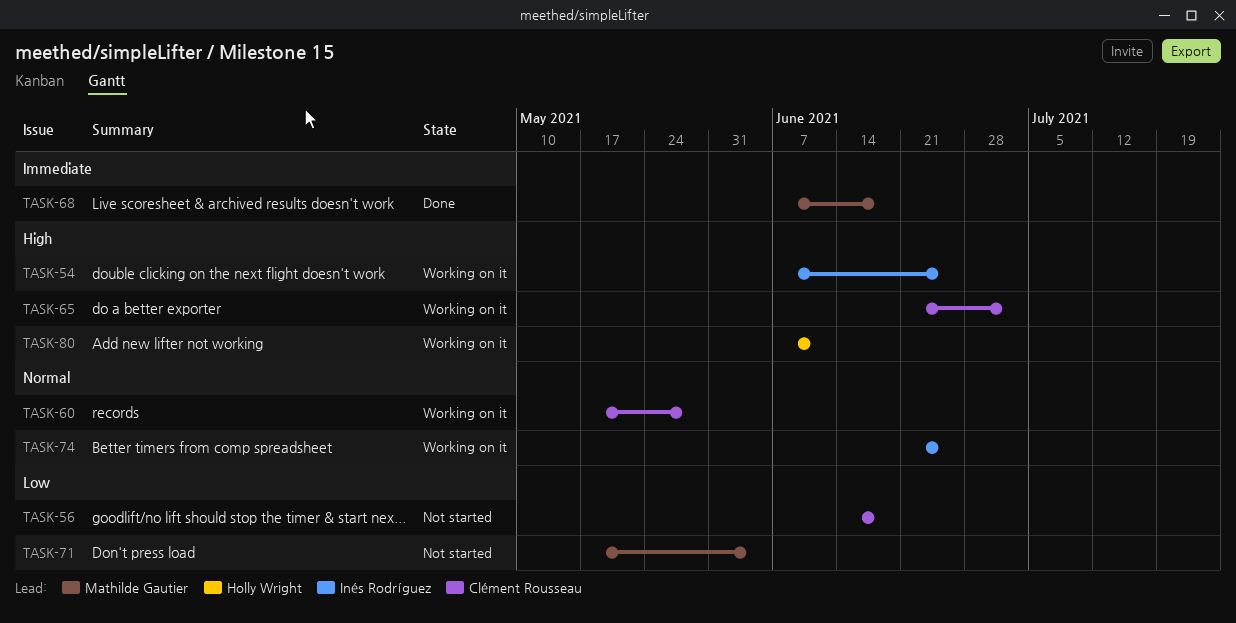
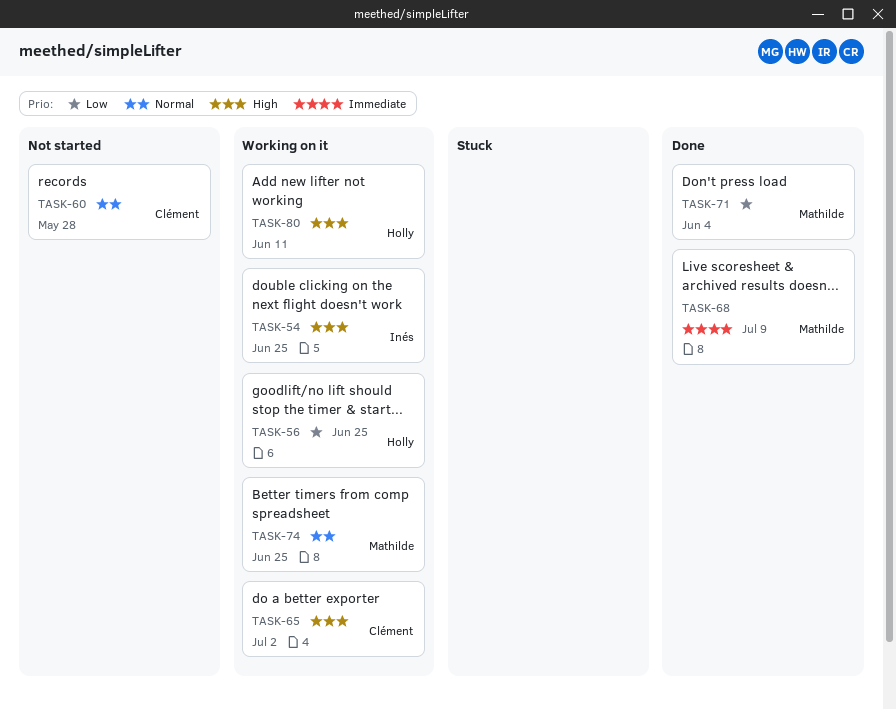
TASK-56, status: Not started -> Working on it
TASK-56, owner: Clément Rousseau -> Holly Wright
TASK-56, due: Jun 18 -> Jun 25
TASK-60, status: Working on it -> Not started
TASK-68, due: Jun 18 -> Jul 9
TASK-71, status: Not started -> Done
TASK-74, owner: Inés Rodríguez -> Mathilde Gautier

